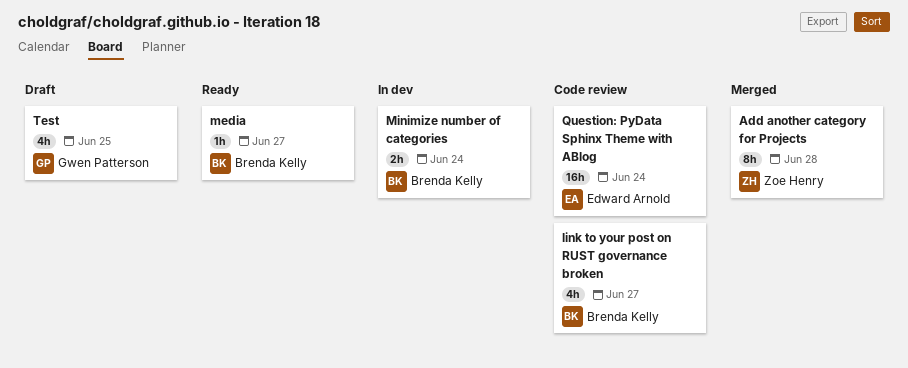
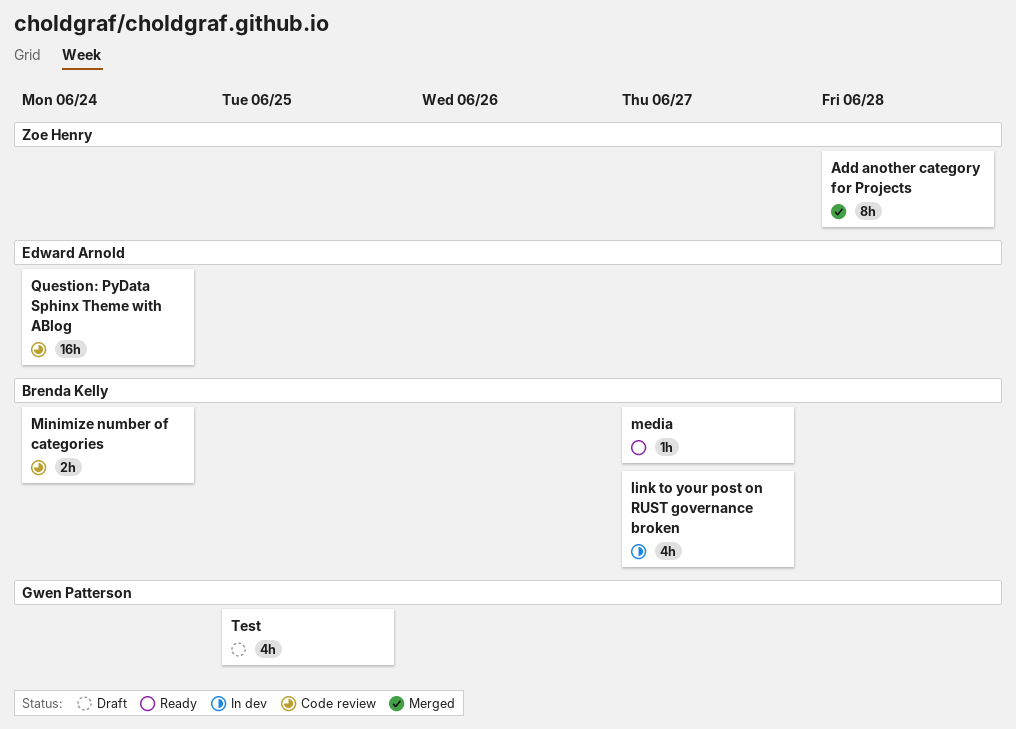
link to your post on RUST governance broken, status: Code review -> In dev
Minimize number of categories, status: In dev -> Code review

